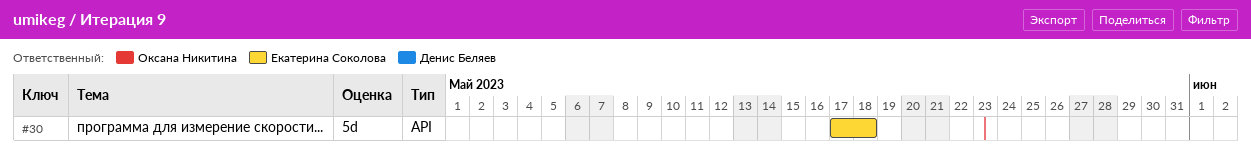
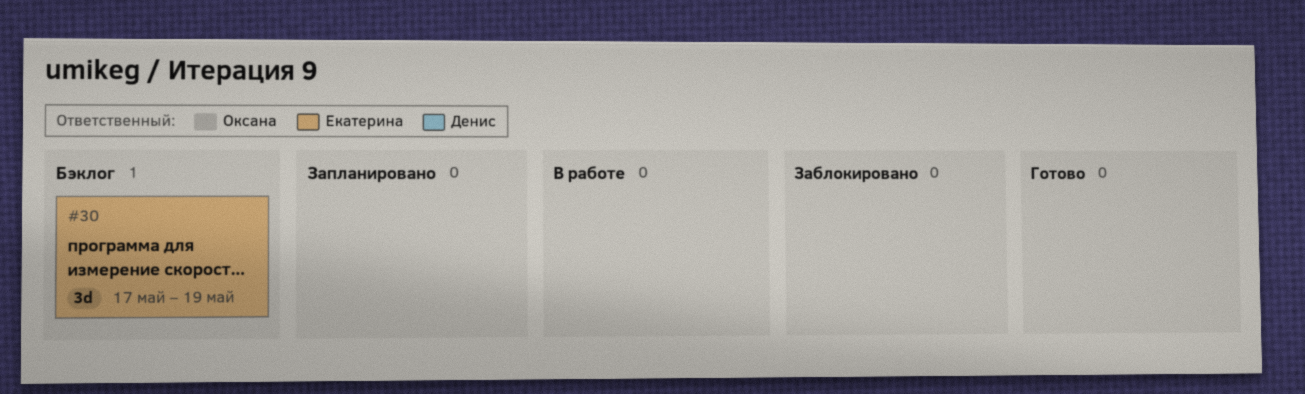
#30, estimate: 5d -> 3d
#30, due: May 18 -> May 19

